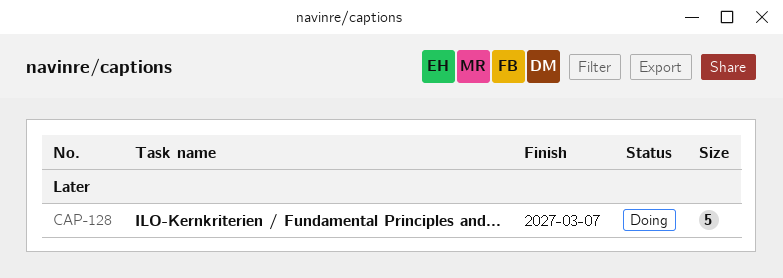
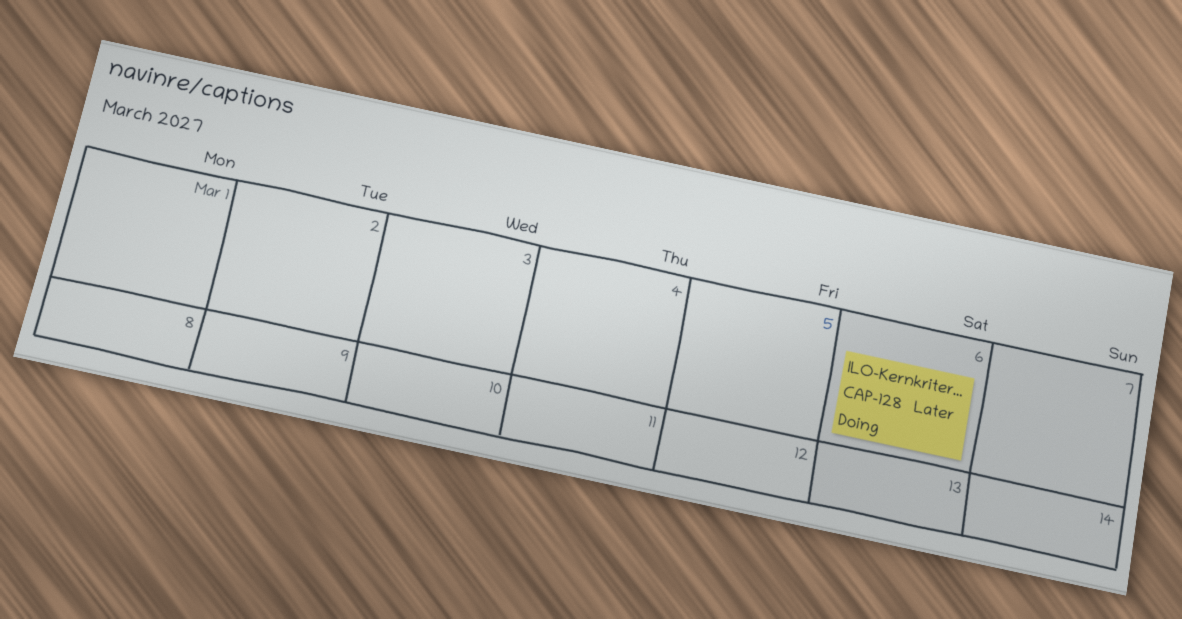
CAP-128, due: Mar 7 -> Mar 6

